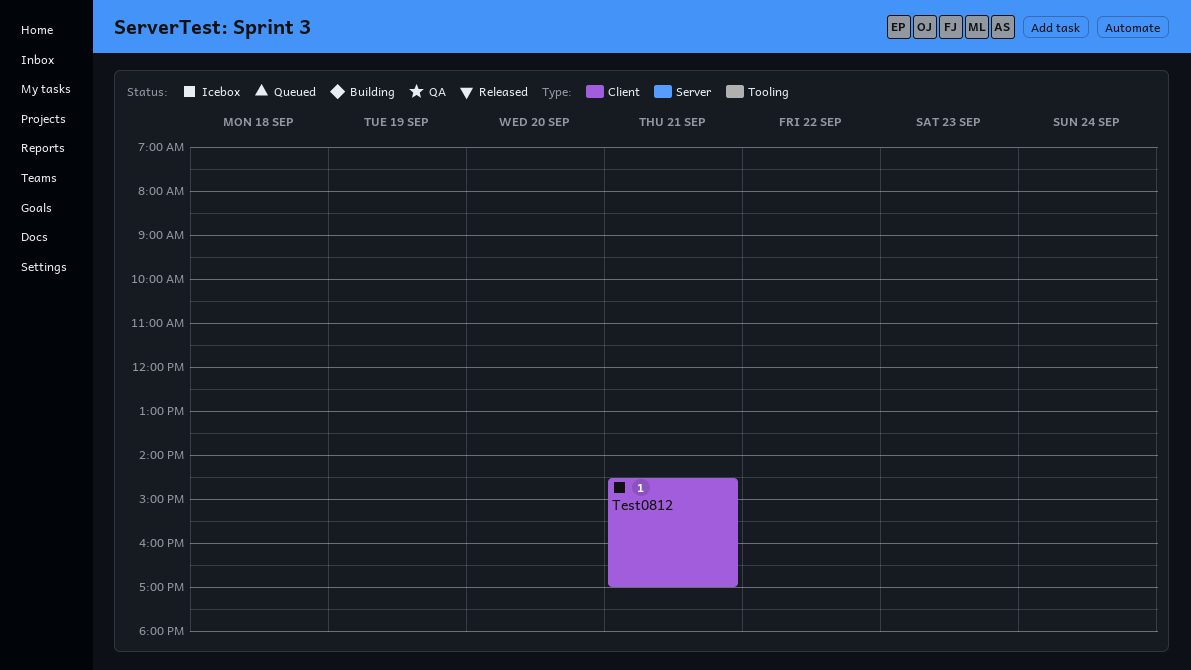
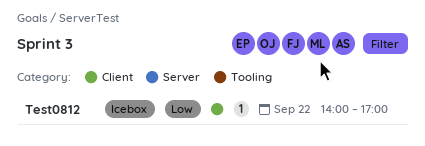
Test0812, day: Sep 21 -> Sep 22
Test0812, begins: 14:30 -> 14:00

